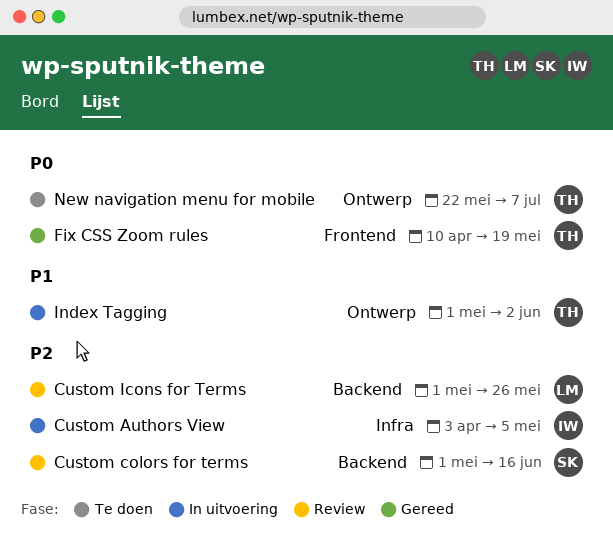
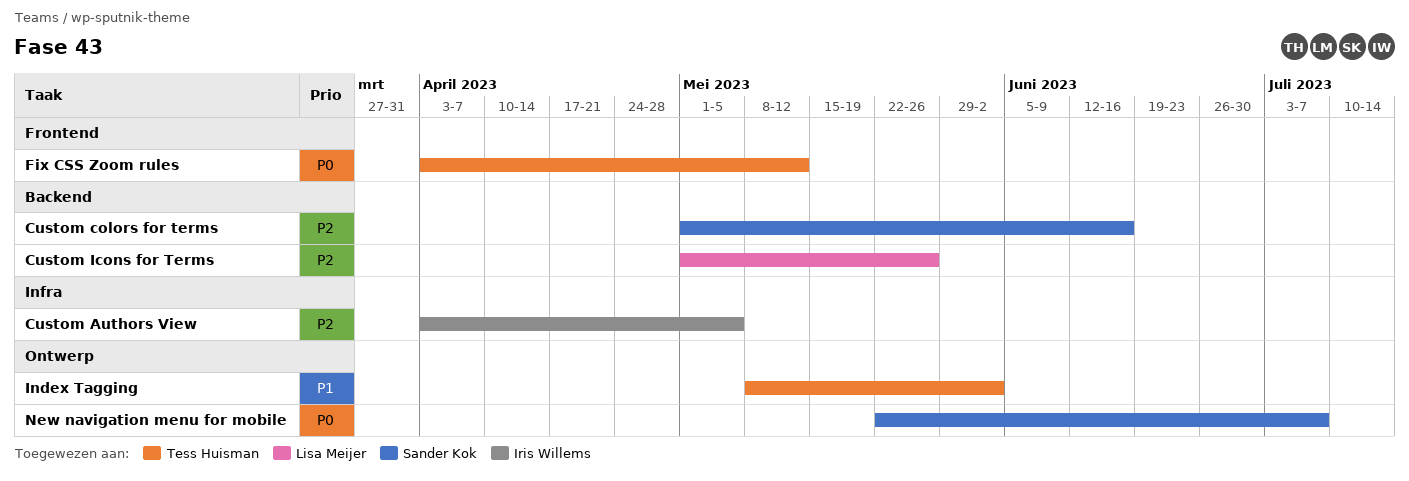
Fix CSS Zoom rules, start: Apr 10 -> Apr 3
Fix CSS Zoom rules, due: May 19 -> May 12
Index Tagging, start: May 1 -> May 8
New navigation menu for mobile, owner: Tess Huisman -> Sander Kok

